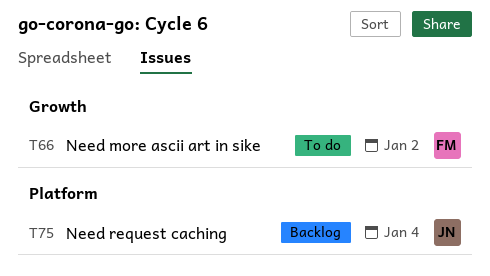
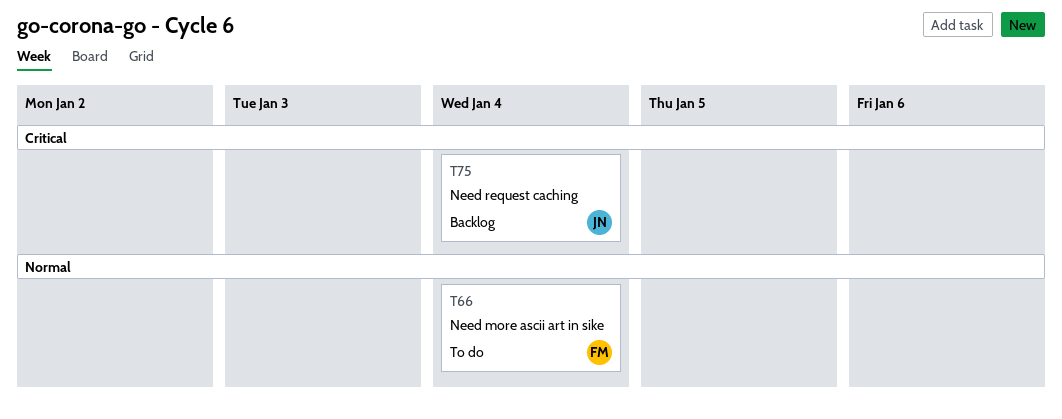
T66, due: Jan 2 -> Jan 4

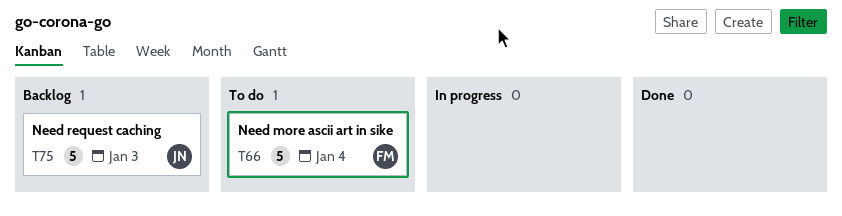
T75, due: Jan 4 -> Jan 3

